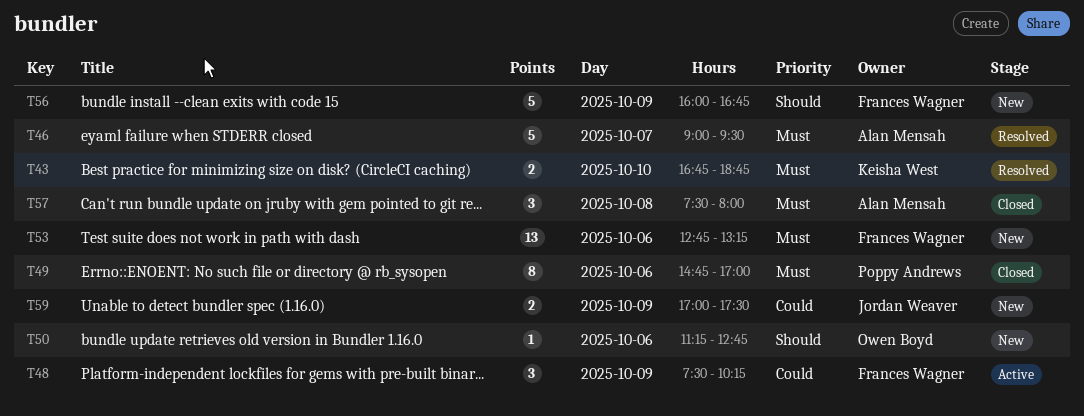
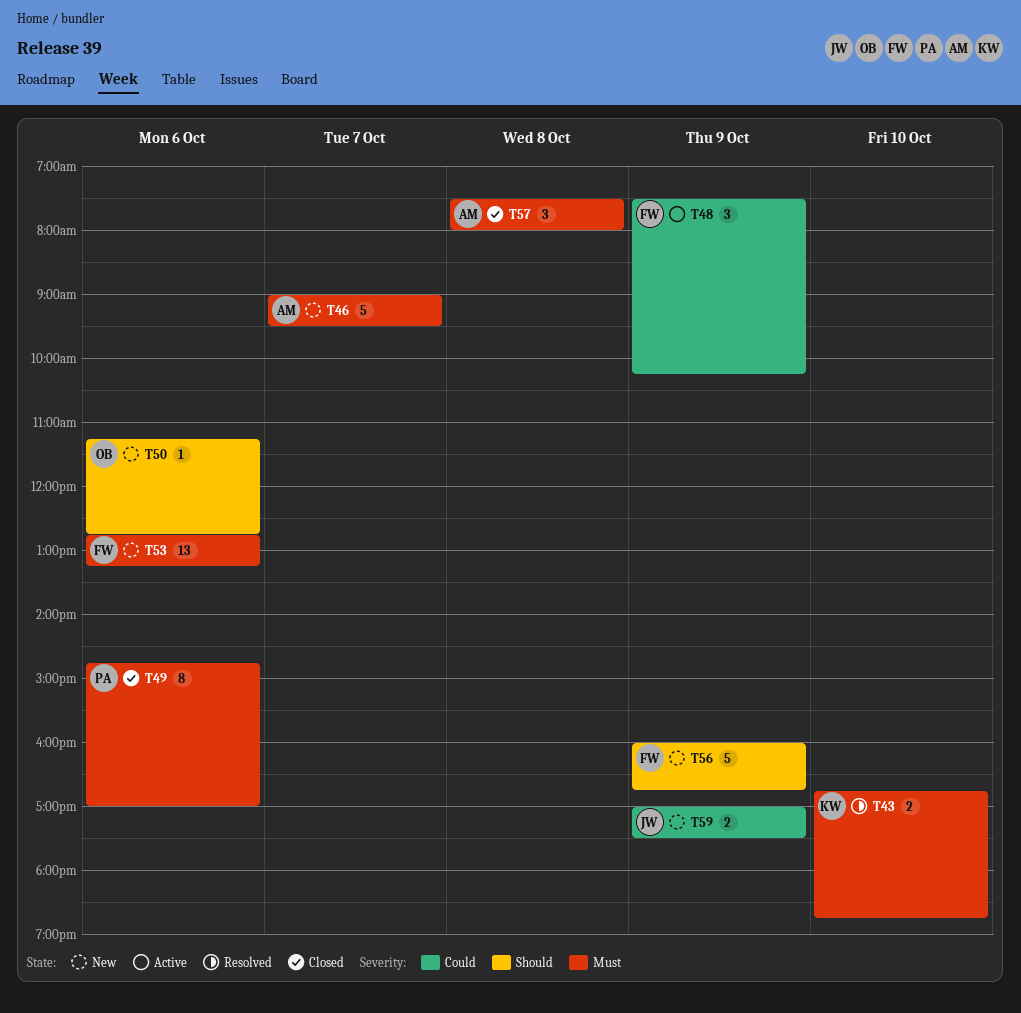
T46, status: Resolved -> New

